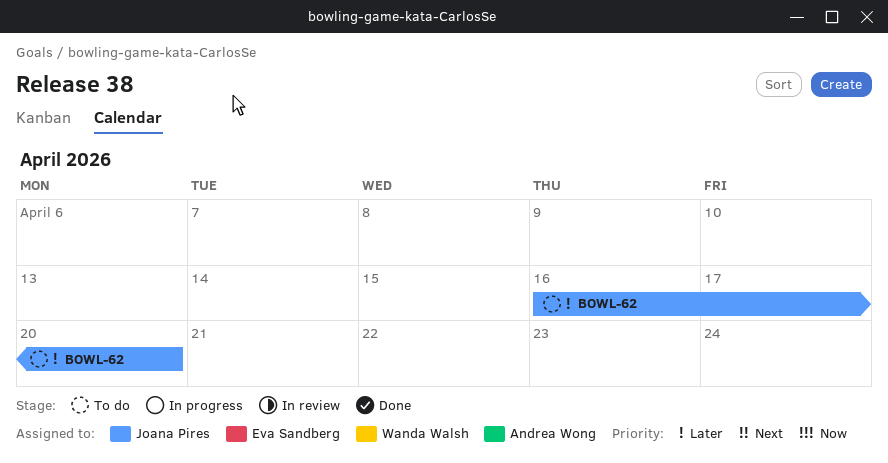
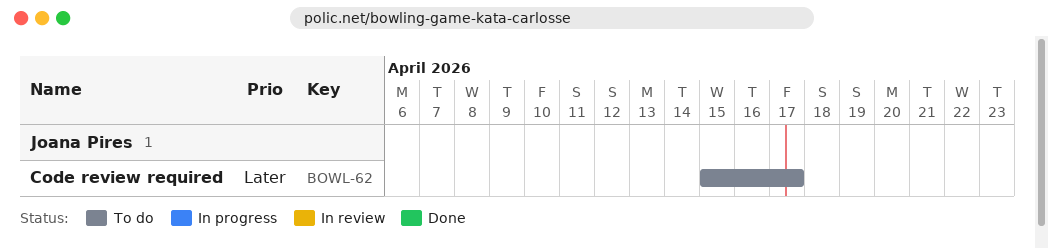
BOWL-62, start: Apr 16 -> Apr 15
BOWL-62, due: Apr 20 -> Apr 17

